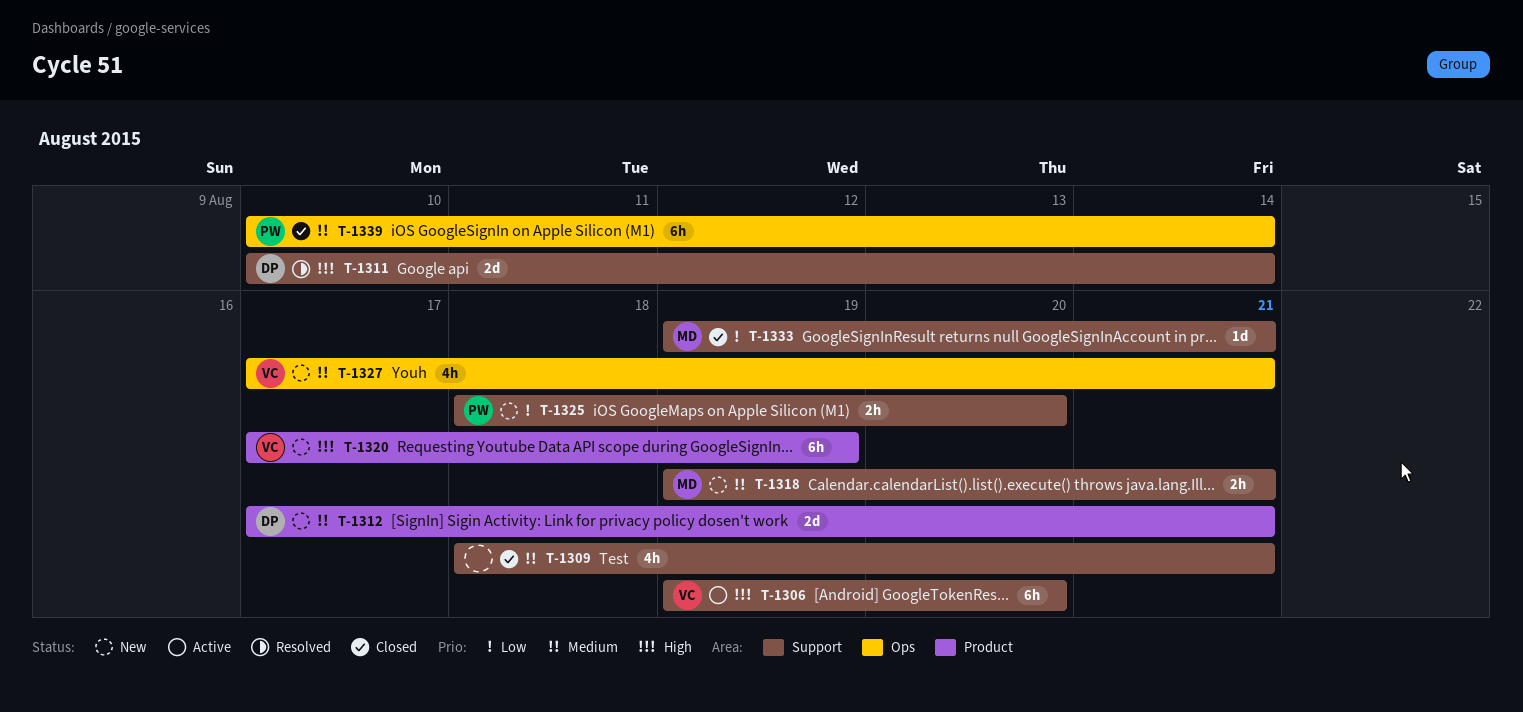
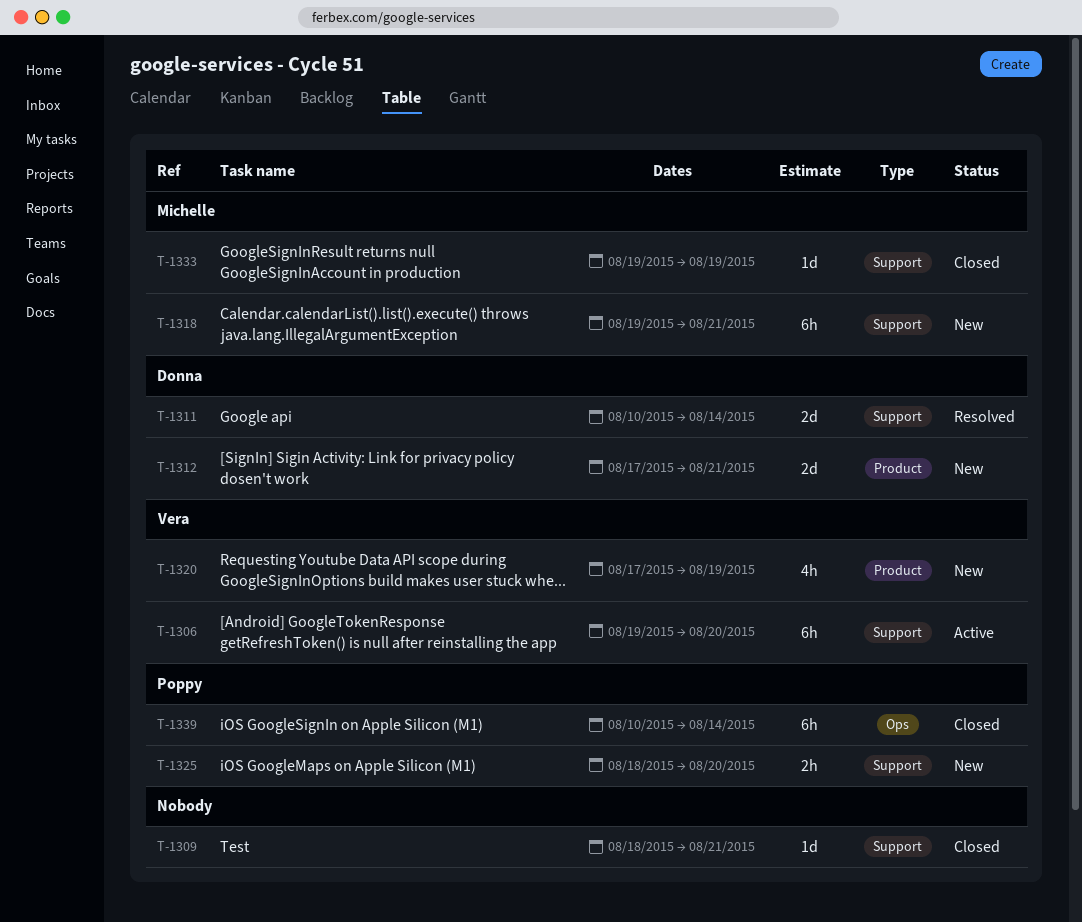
T-1309, estimate: 4h -> 1d
T-1318, estimate: 2h -> 6h
T-1320, estimate: 6h -> 4h
T-1327: present -> none
T-1333, due: Aug 21 -> Aug 19

